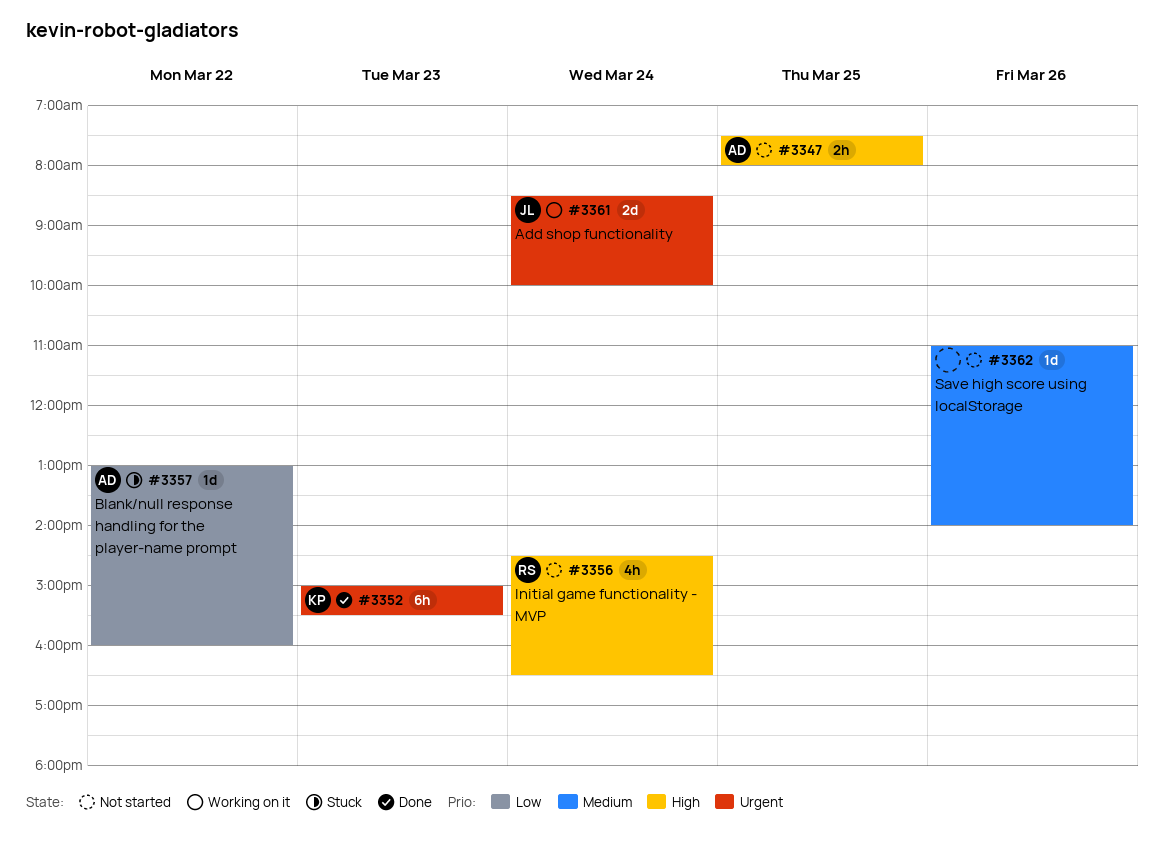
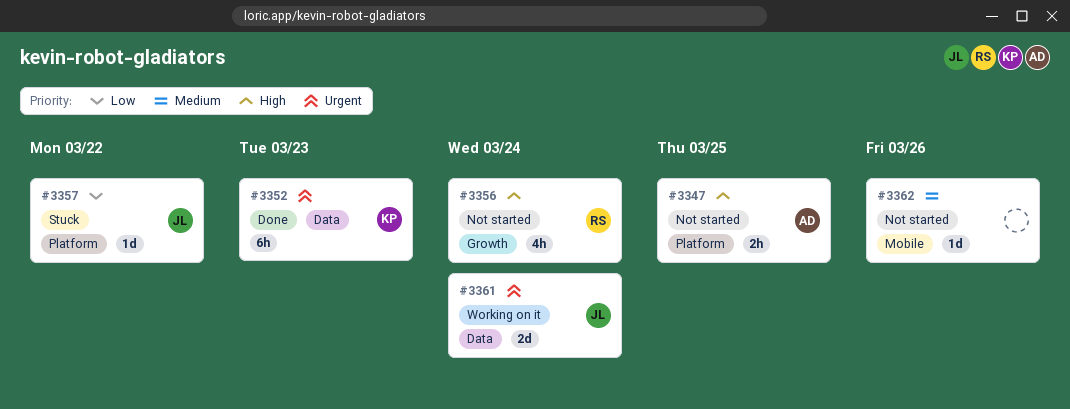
#3357, owner: AD -> JL

